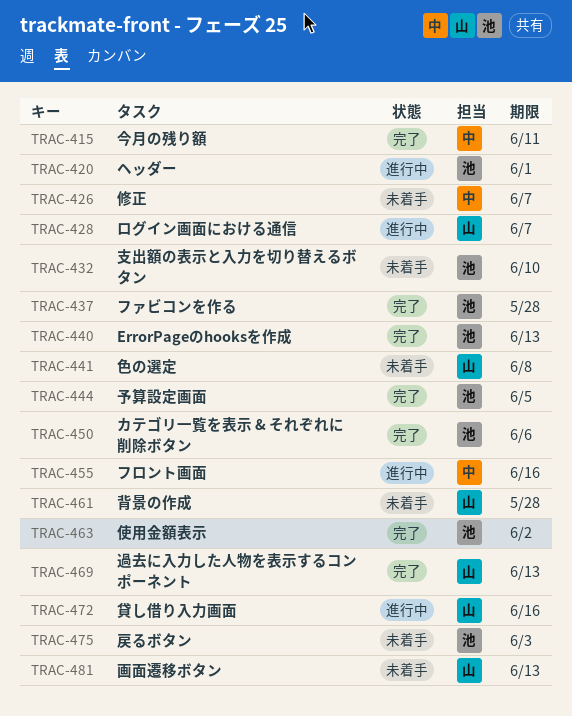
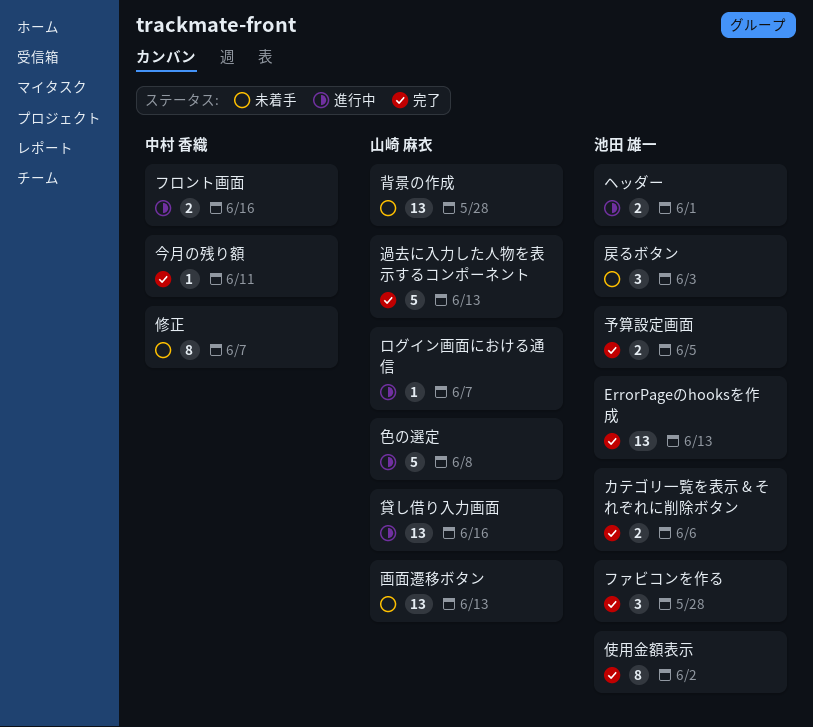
支出額の表示と入力を切り替えるボタン: present -> none
色の選定, status: 未着手 -> 進行中

